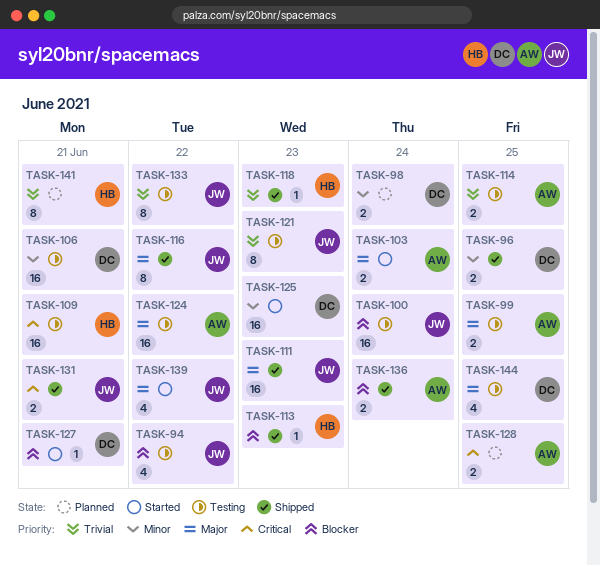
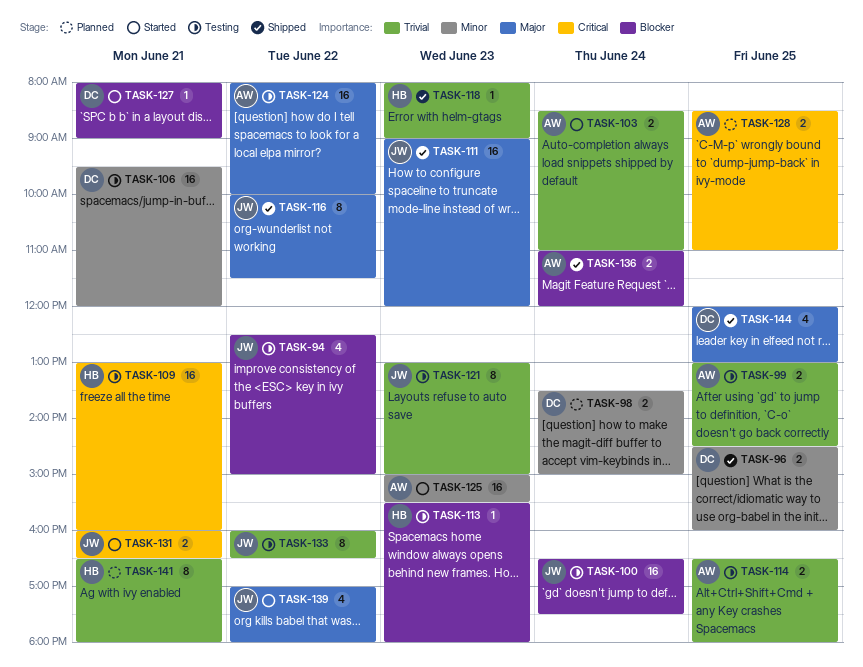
TASK-99, priority: Major -> Trivial
TASK-103, priority: Major -> Trivial
TASK-113, status: Shipped -> Testing
TASK-125, owner: DC -> AW
TASK-131, status: Shipped -> Started
TASK-144, status: Testing -> Shipped

